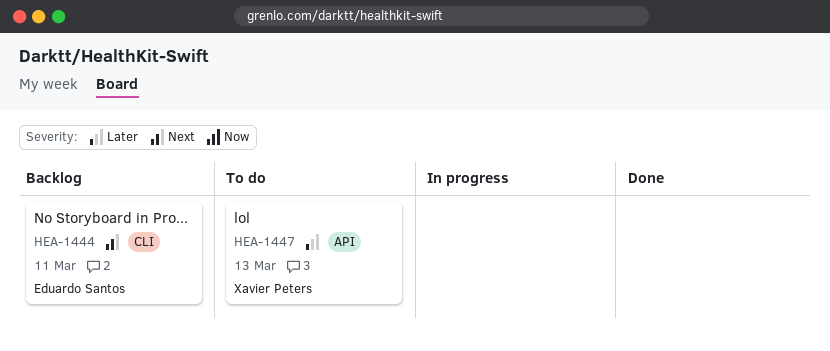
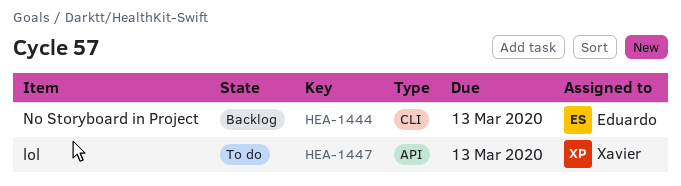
HEA-1444, due: Mar 11 -> Mar 13

